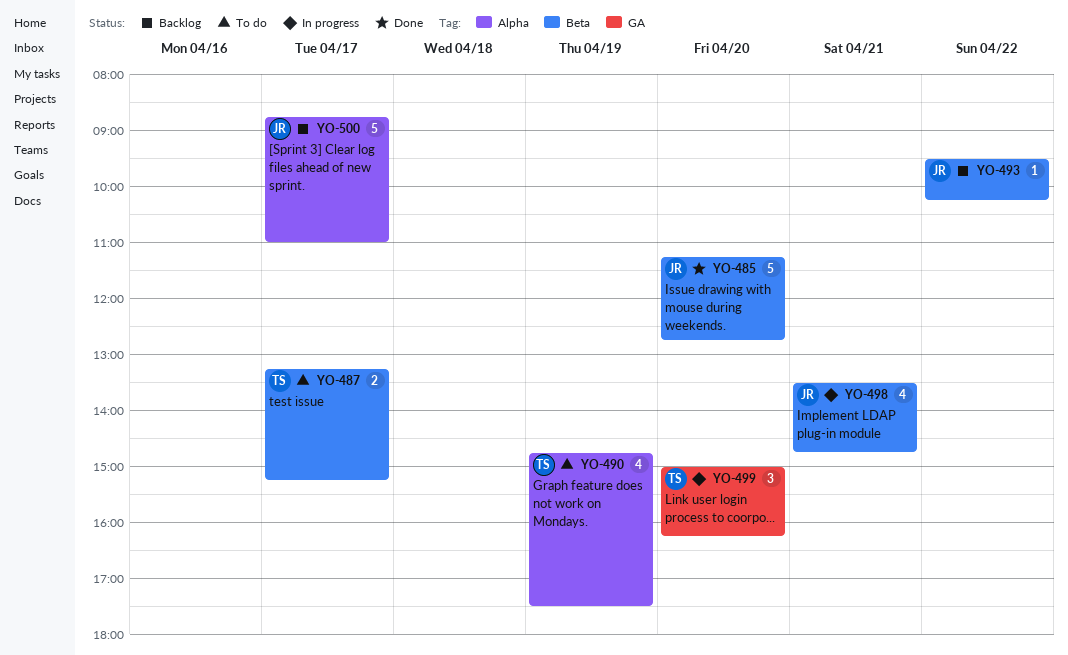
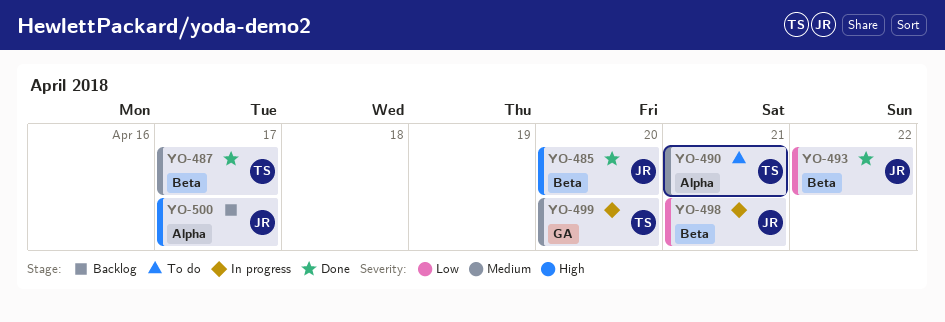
YO-487, status: To do -> Done
YO-490, day: Apr 19 -> Apr 21
YO-493, status: Backlog -> Done

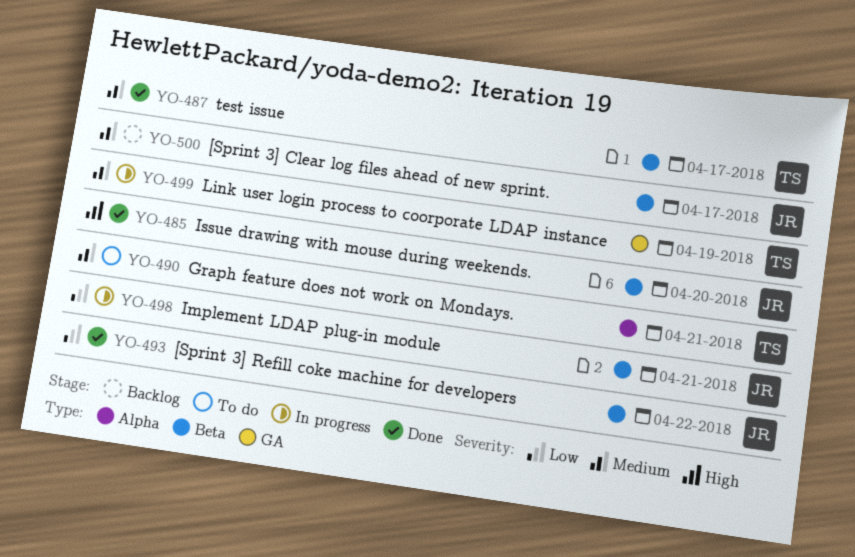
YO-499, day: Apr 20 -> Apr 19
YO-500, priority: High -> Medium
YO-500, label: Alpha -> Beta

